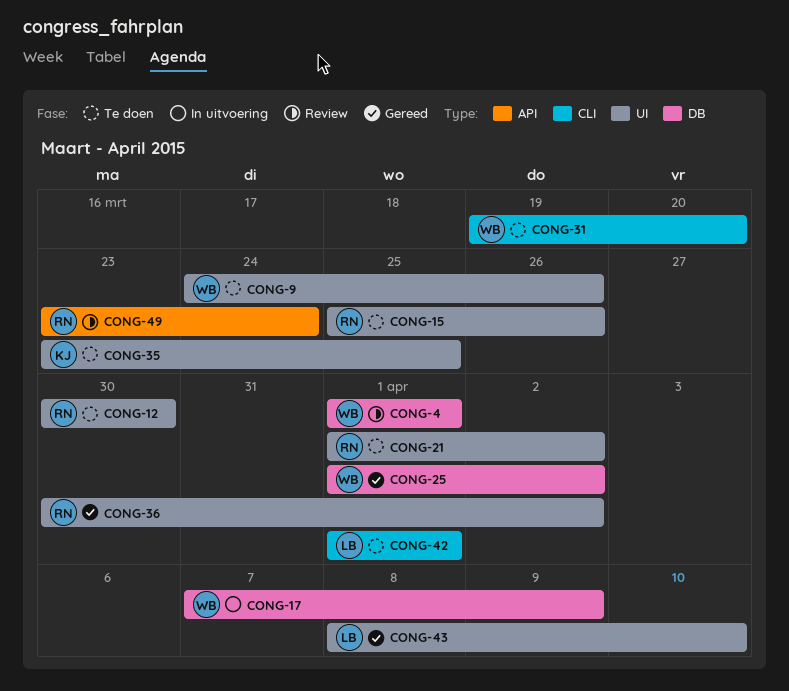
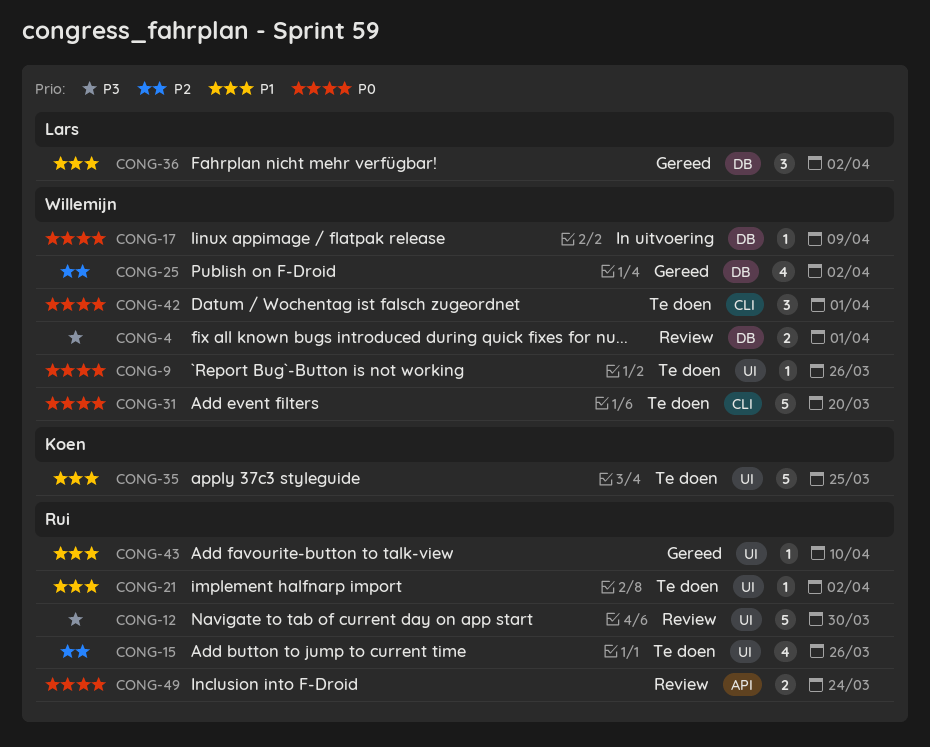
CONG-12, status: Te doen -> Review
CONG-36, owner: Rui -> Lars
CONG-36, label: UI -> DB
CONG-42, owner: Lars -> Willemijn
CONG-43, owner: Lars -> Rui

